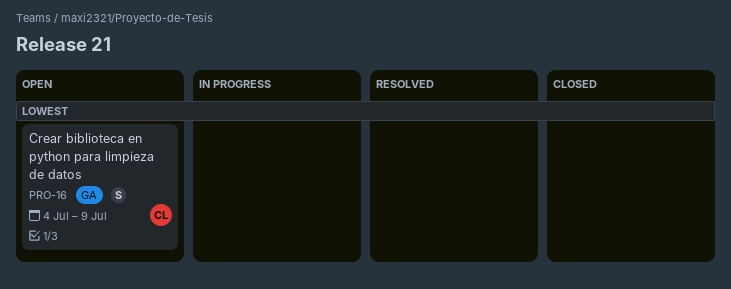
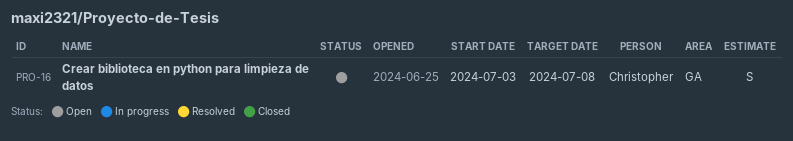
PRO-16, start: Jul 4 -> Jul 3
PRO-16, due: Jul 9 -> Jul 8

